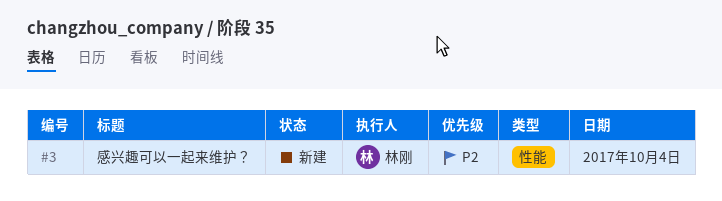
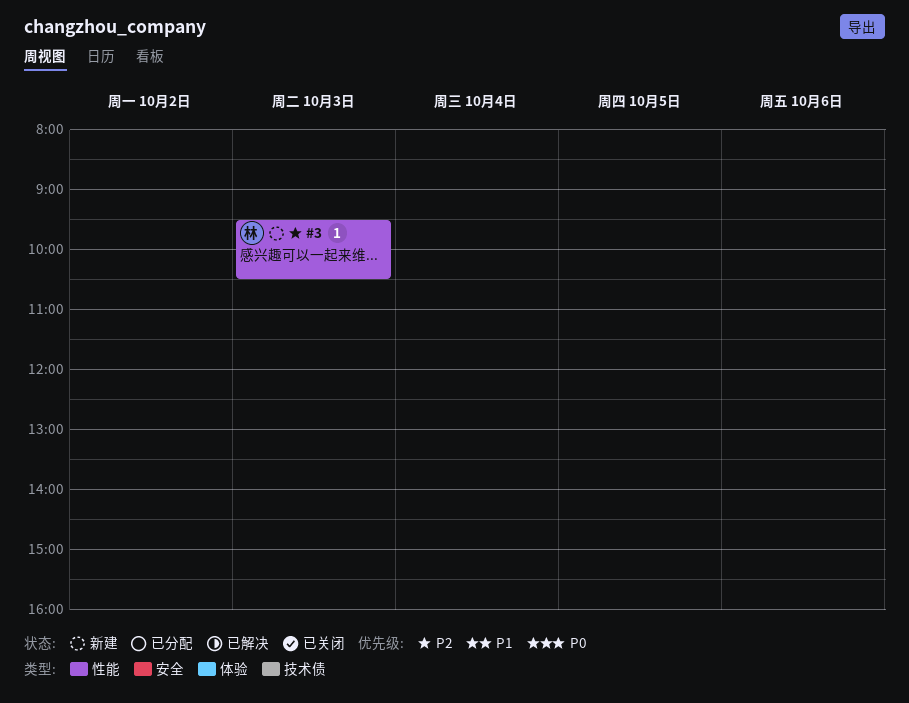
#3, day: Oct 4 -> Oct 3

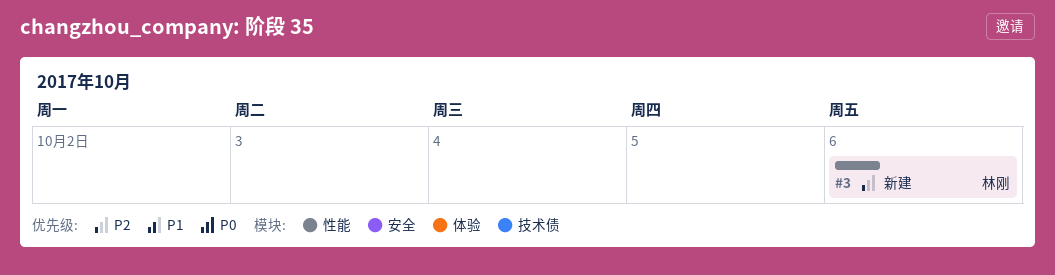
#3, day: Oct 3 -> Oct 6

